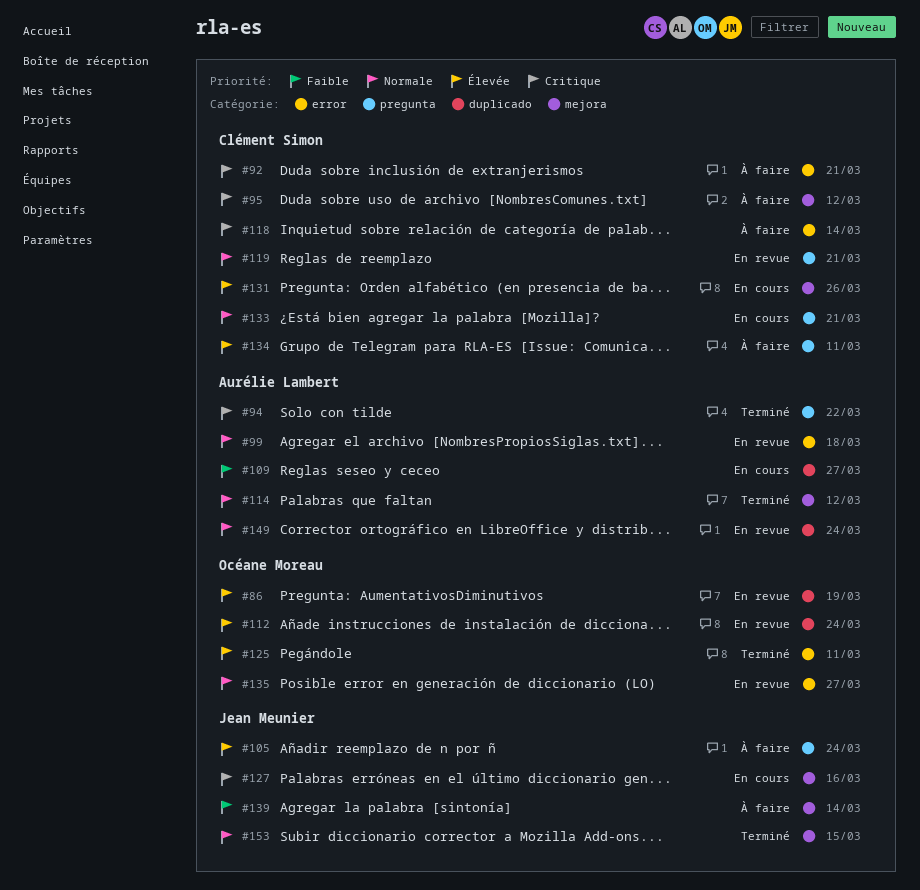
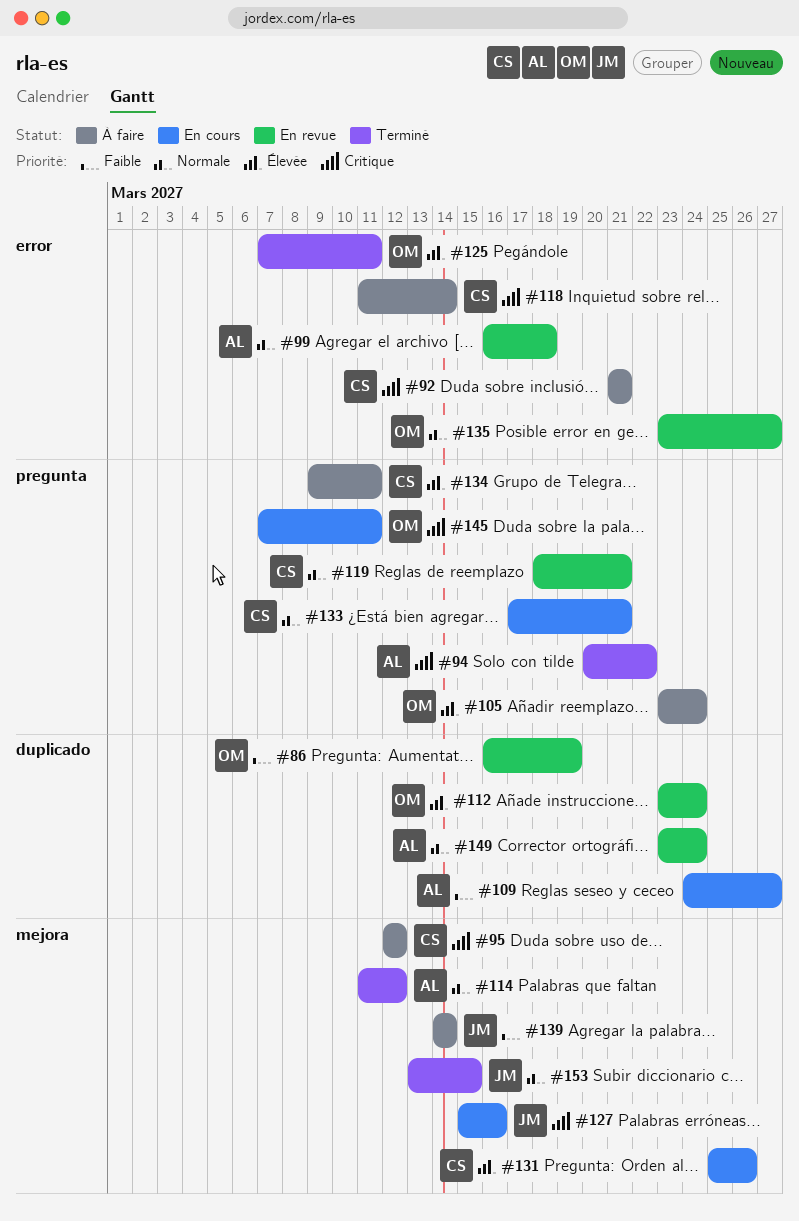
#86, priority: Élevée -> Faible
#105, owner: Jean Meunier -> Océane Moreau
#145: none -> present

